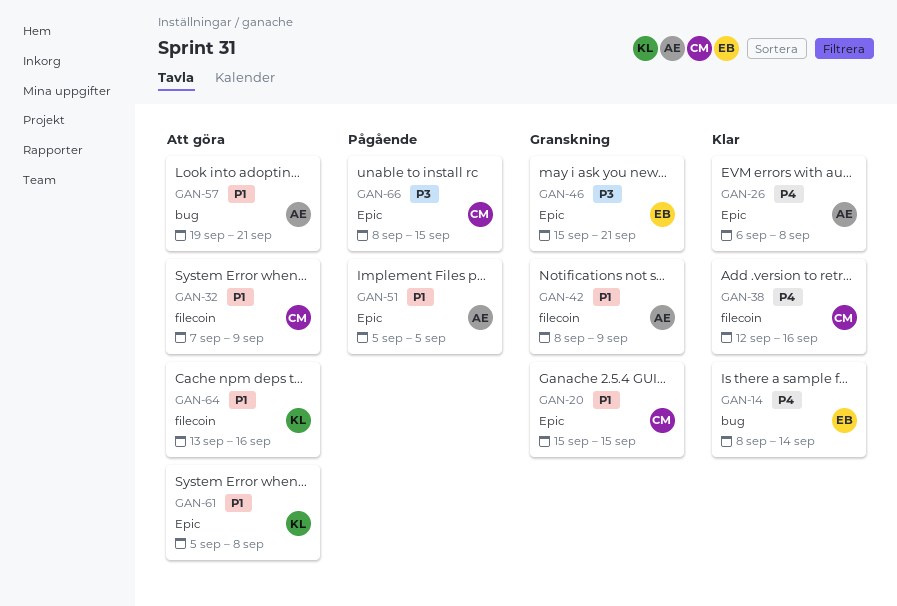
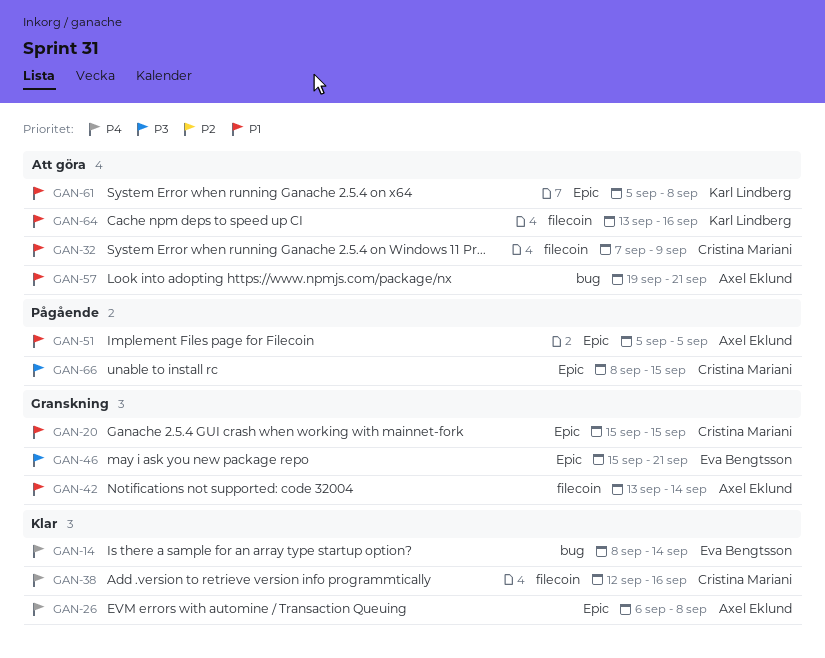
GAN-42, start: Sep 8 -> Sep 13
GAN-42, due: Sep 9 -> Sep 14

